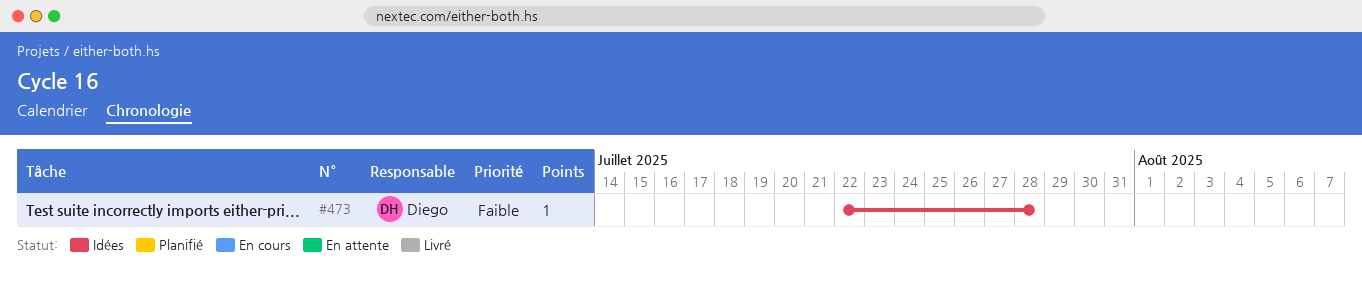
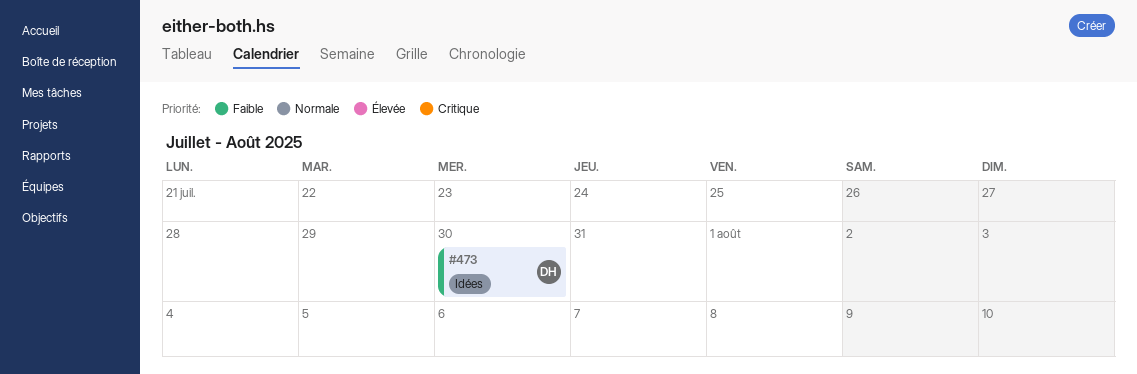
#473, due: Jul 28 -> Jul 30

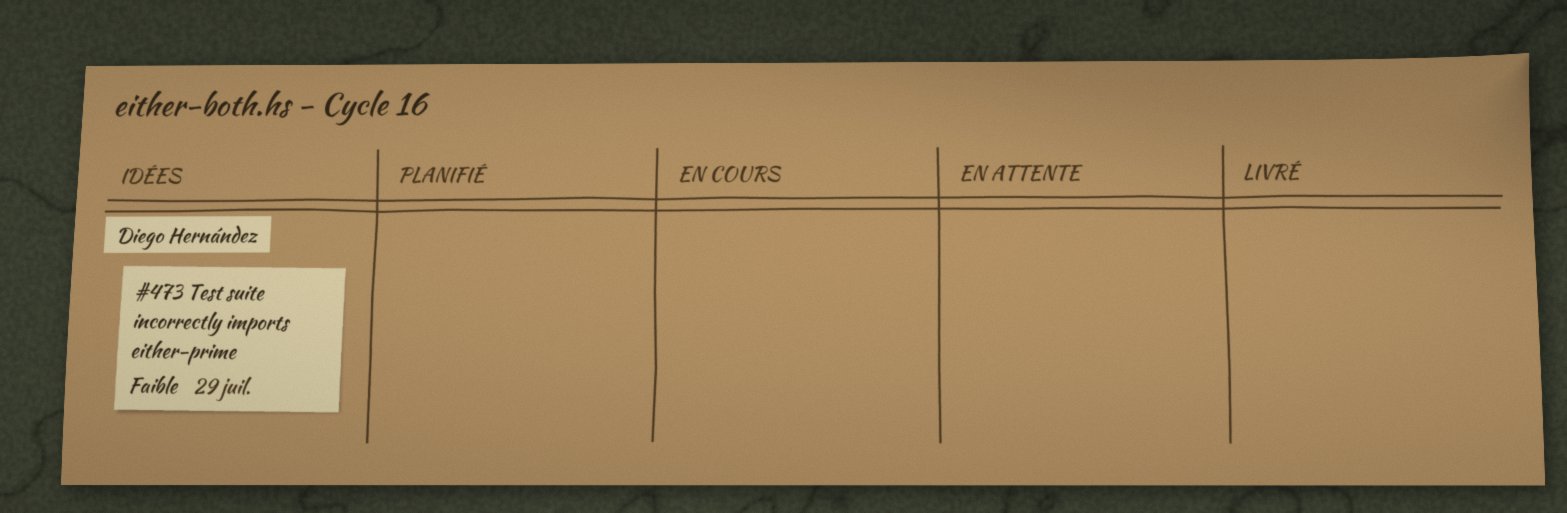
#473, due: Jul 30 -> Jul 29

